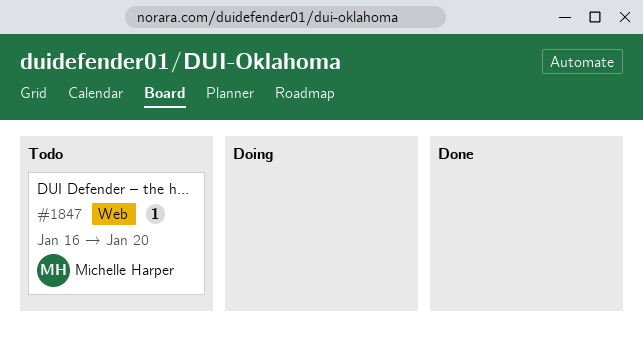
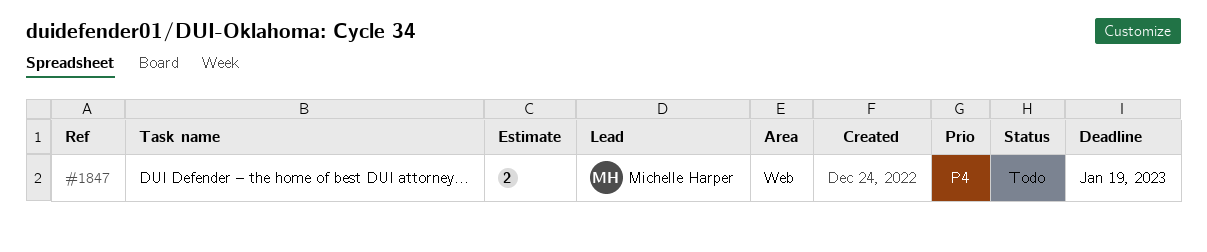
#1847, estimate: 1 -> 2
#1847, due: Jan 20 -> Jan 19

